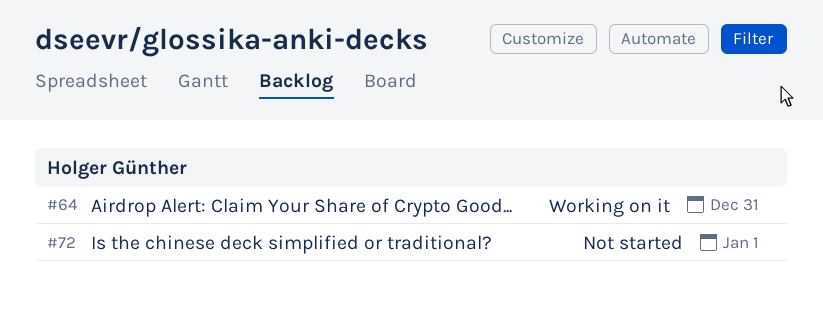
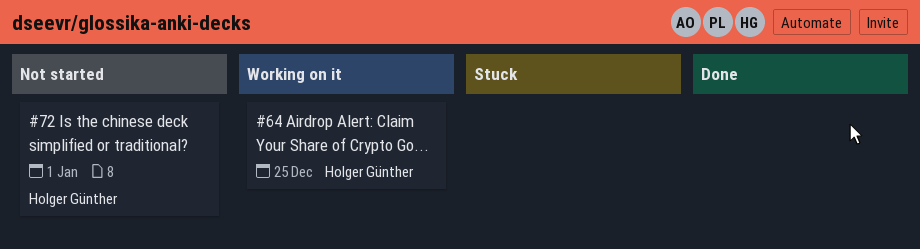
#64, due: Dec 31 -> Dec 25

